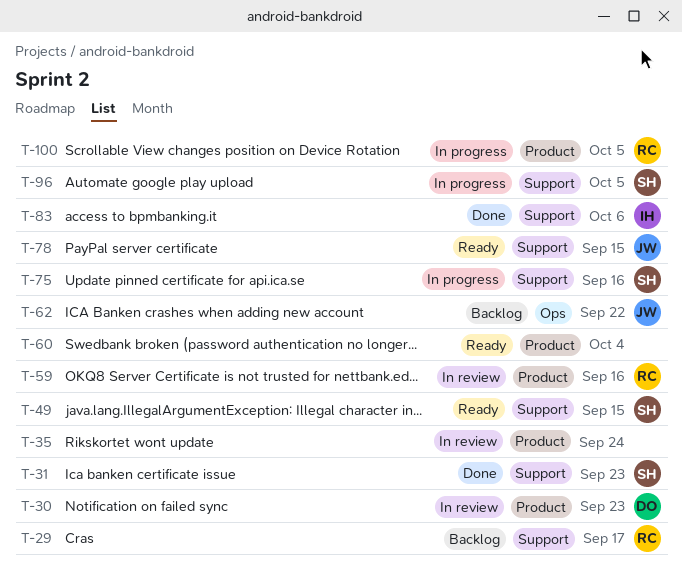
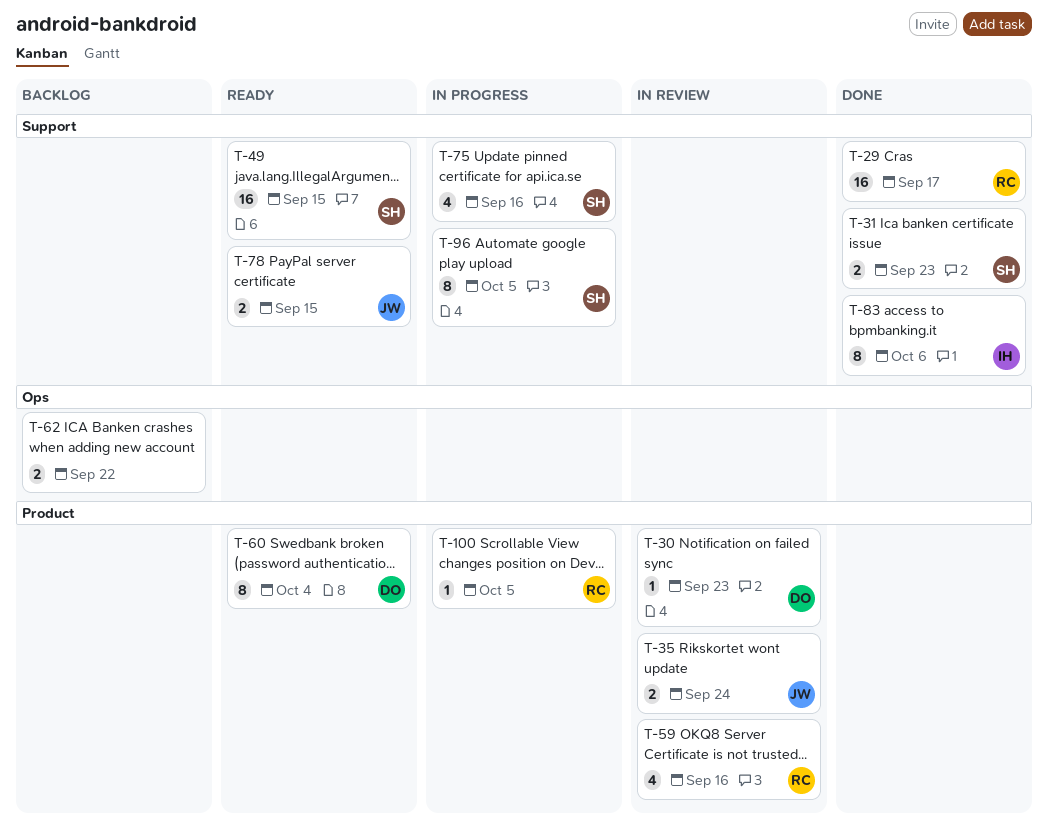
T-29, status: Backlog -> Done
T-35, owner: none -> JW
T-60, owner: none -> DO
T-62, owner: JW -> none

